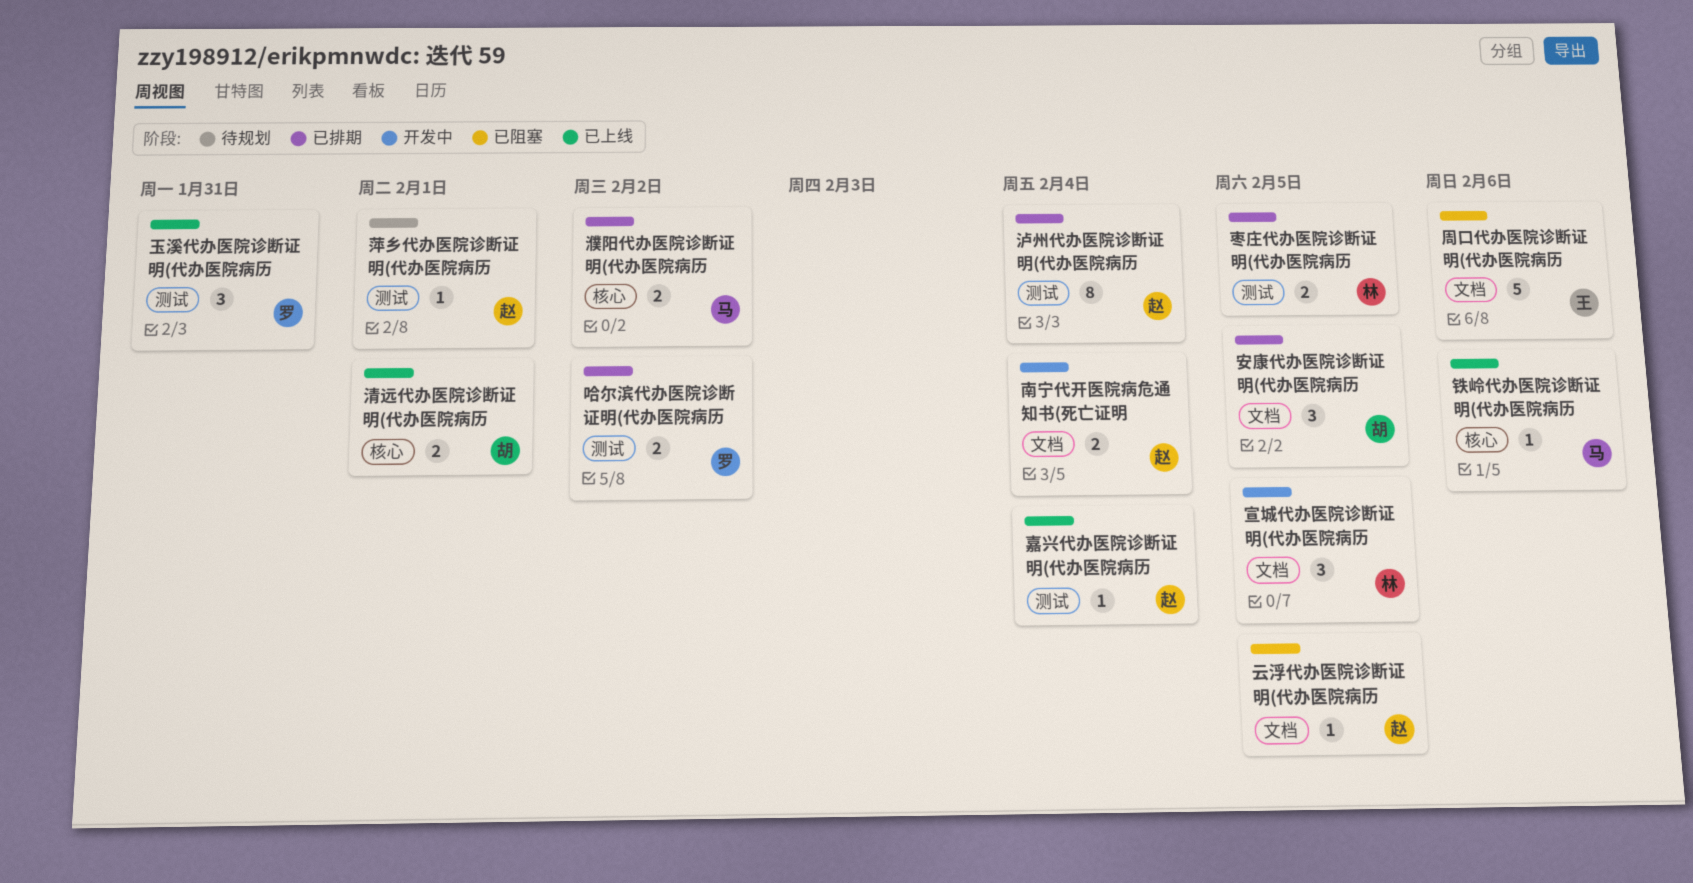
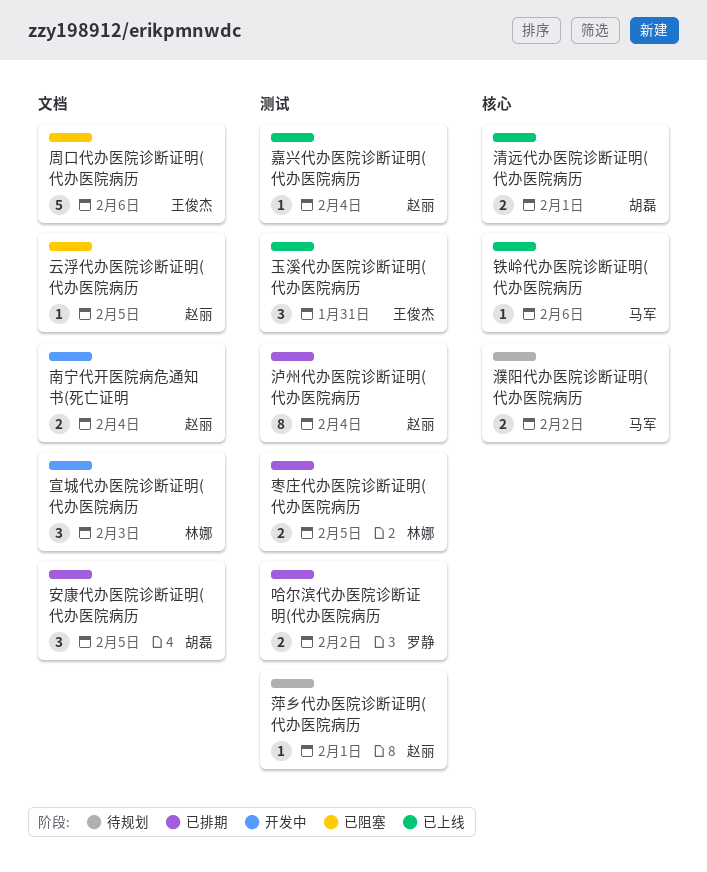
宣城代办医院诊断证明(代办医院病历, due: Feb 5 -> Feb 3
濮阳代办医院诊断证明(代办医院病历, status: 已排期 -> 待规划
玉溪代办医院诊断证明(代办医院病历, owner: 罗静 -> 王俊杰

